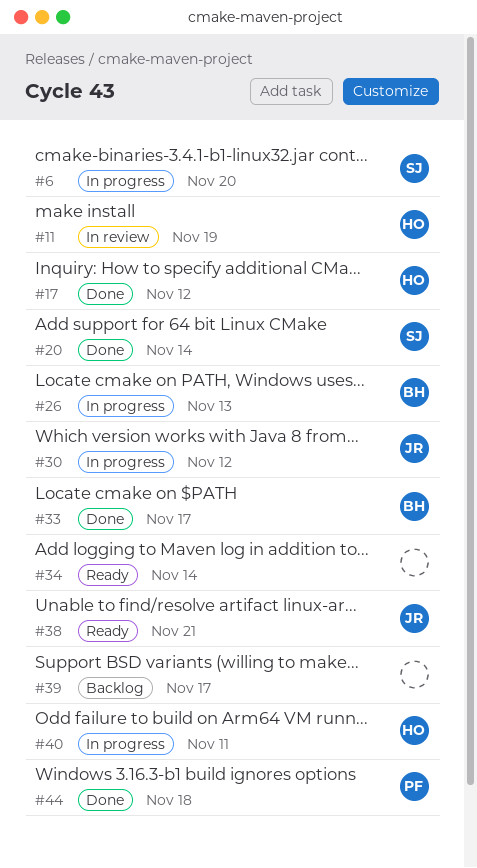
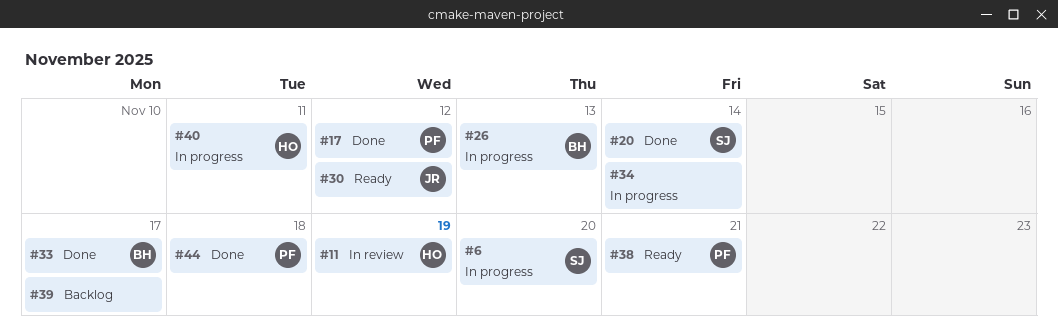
#17, owner: HO -> PF
#30, status: In progress -> Ready
#34, status: Ready -> In progress
#38, owner: JR -> PF

